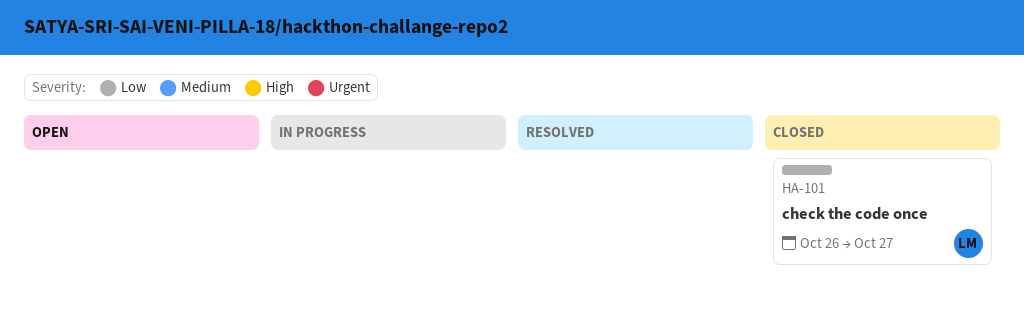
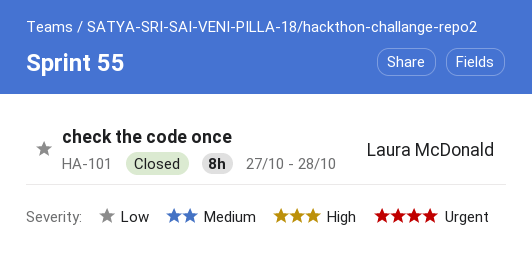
HA-101, start: Oct 26 -> Oct 27
HA-101, due: Oct 27 -> Oct 28

